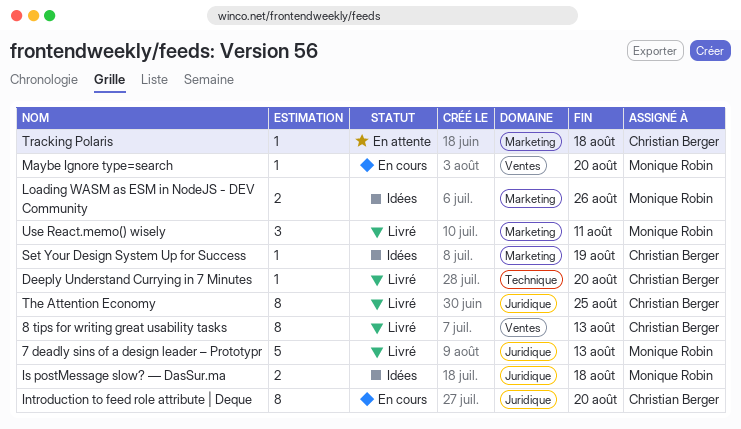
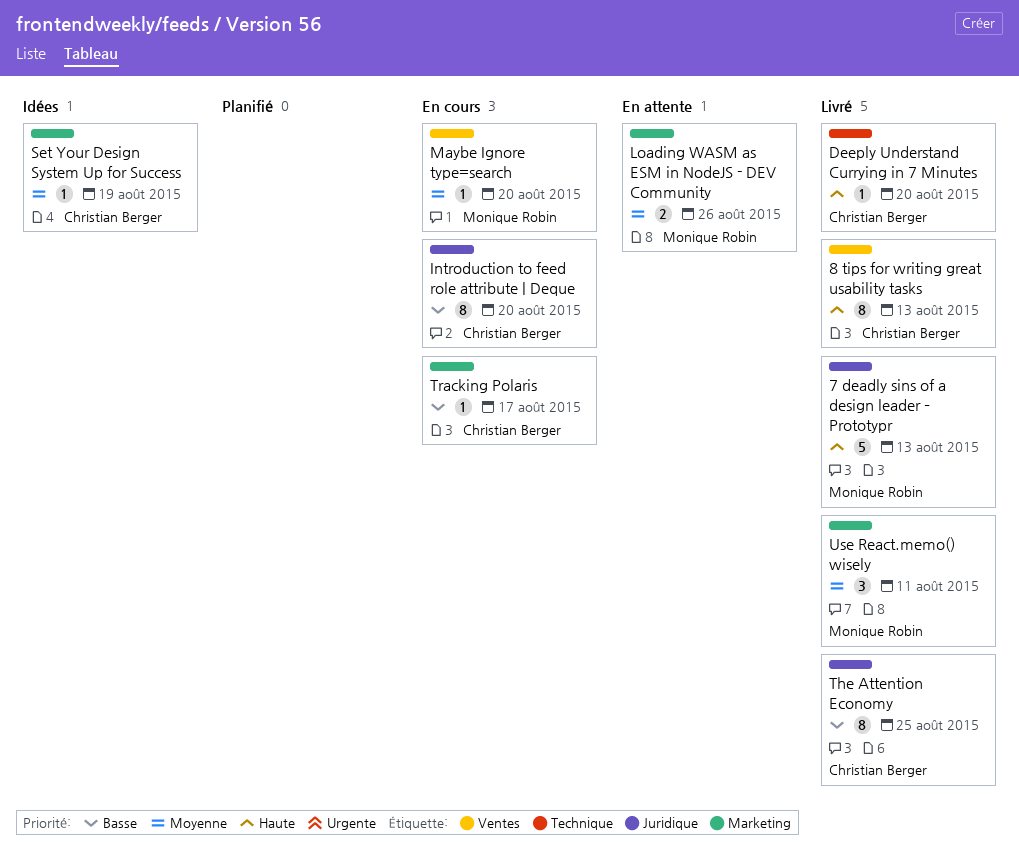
Is postMessage slow? — DasSur.ma: present -> none
Loading WASM as ESM in NodeJS - DEV Community, status: Idées -> En attente
Tracking Polaris, status: En attente -> En cours
Tracking Polaris, due: Aug 18 -> Aug 17

